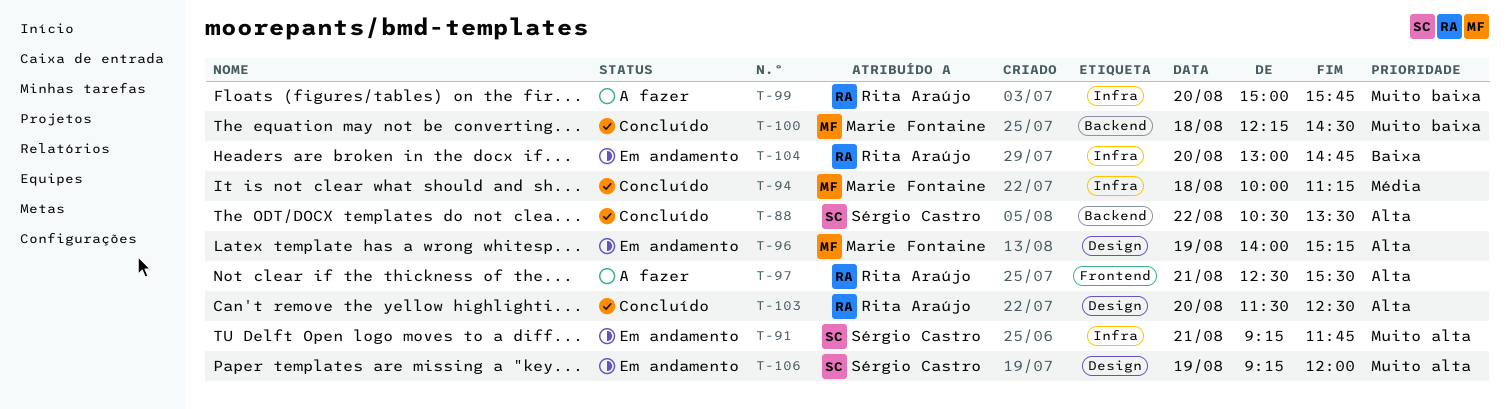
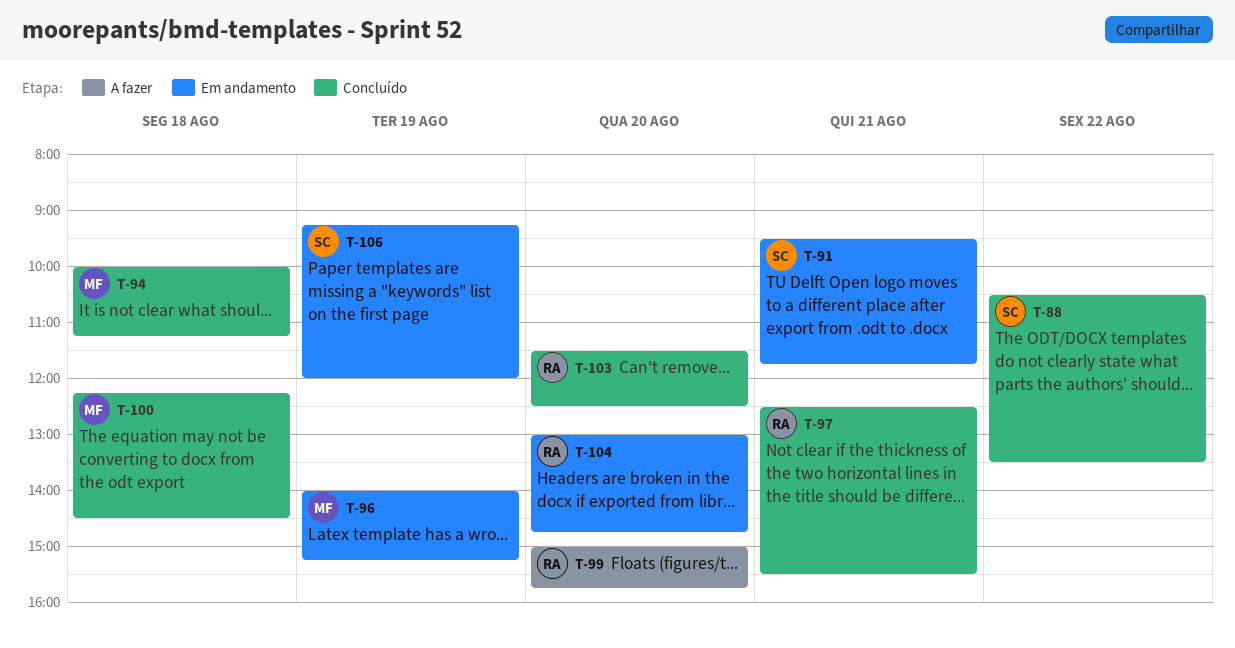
T-91, begins: 09:15 -> 09:30
T-97, status: A fazer -> Concluído

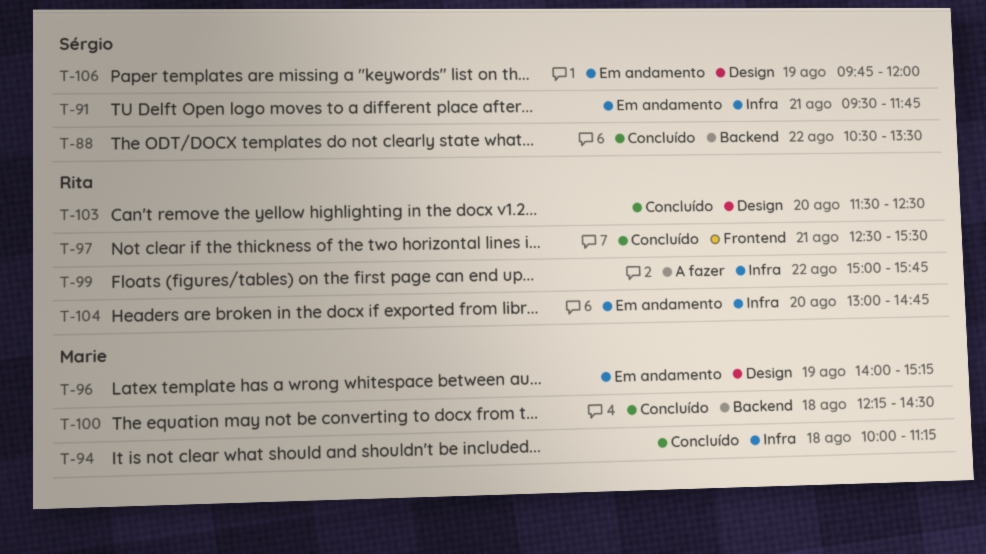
T-99, day: Aug 20 -> Aug 22
T-106, begins: 09:15 -> 09:45

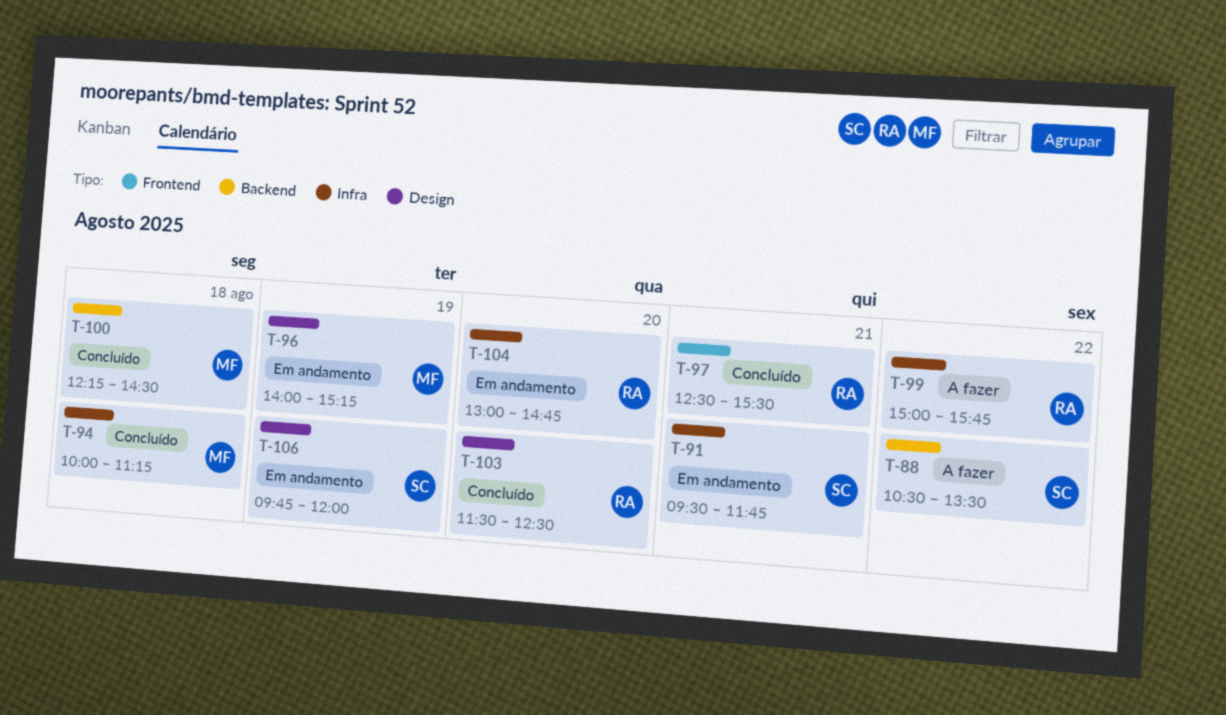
T-88, status: Concluído -> A fazer

